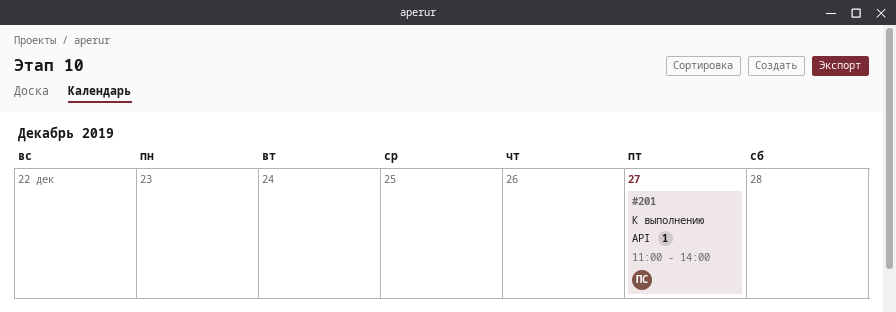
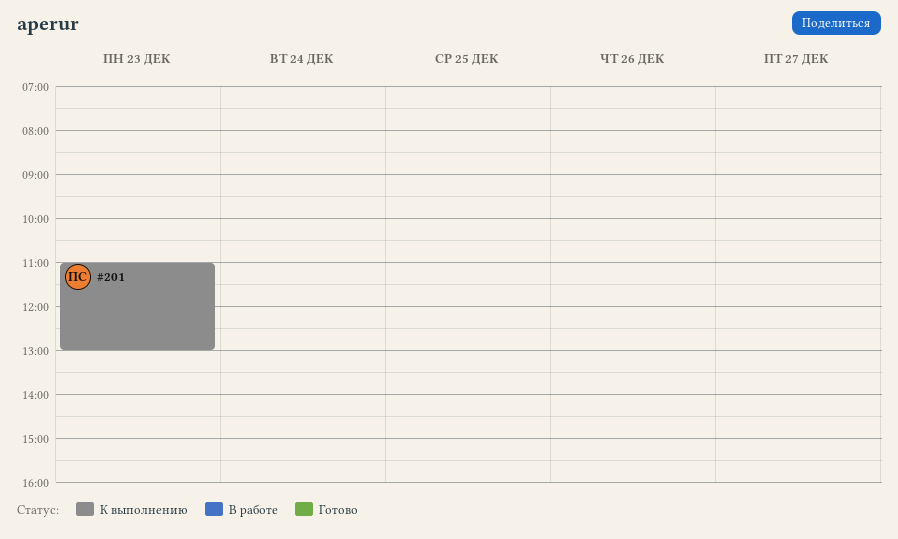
#201, day: Dec 27 -> Dec 23
#201, ends: 14:00 -> 13:00

